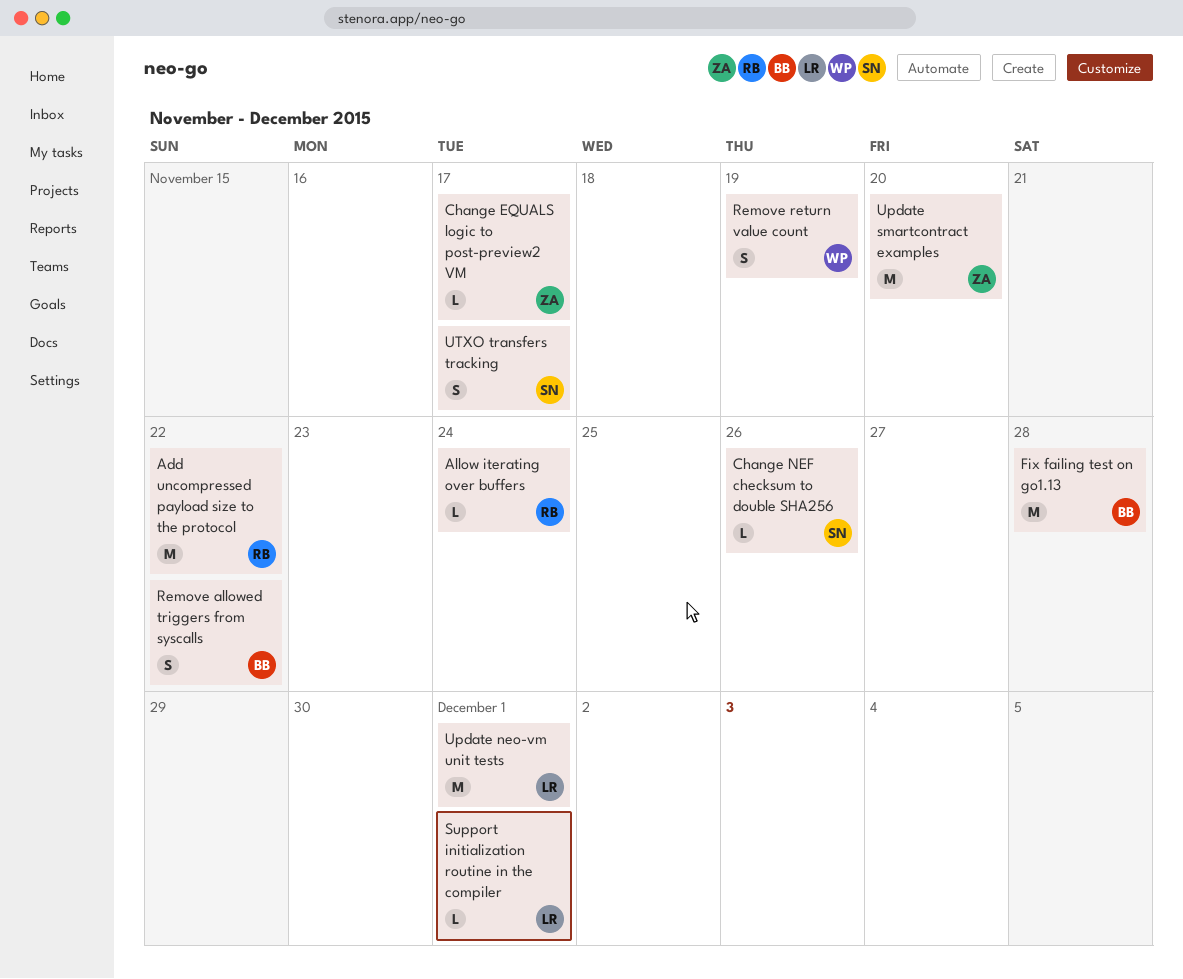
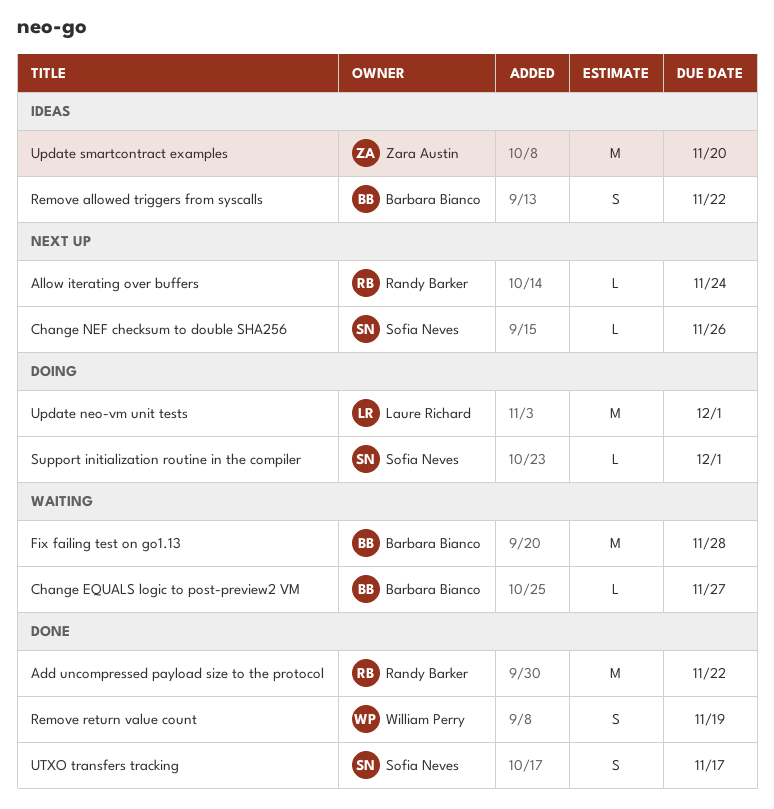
Change EQUALS logic to post-preview2 VM, owner: Zara Austin -> Barbara Bianco
Change EQUALS logic to post-preview2 VM, due: Nov 17 -> Nov 27
Support initialization routine in the compiler, owner: Laure Richard -> Sofia Neves

